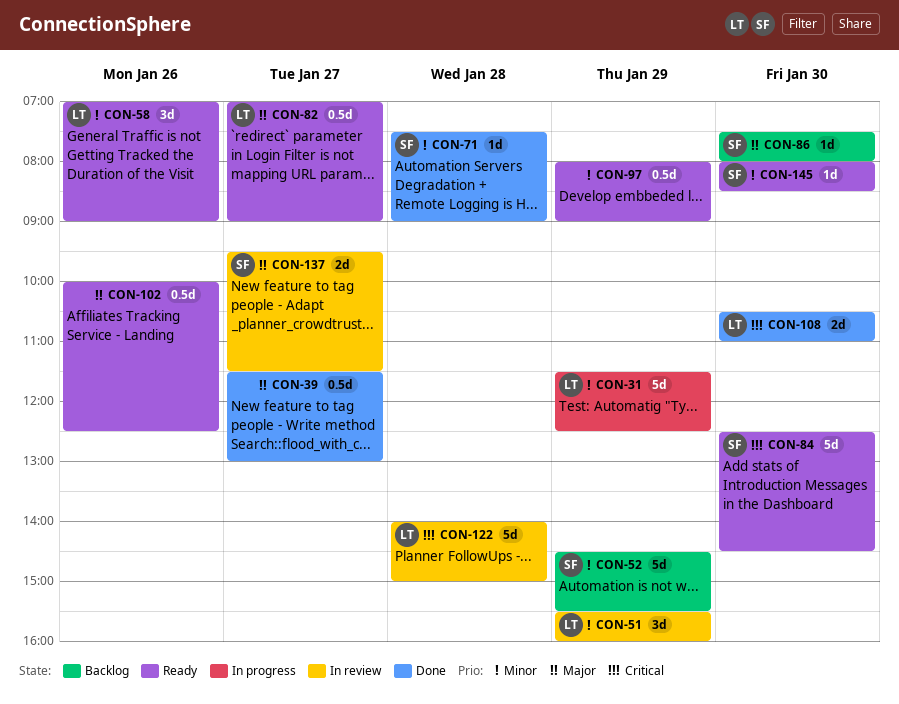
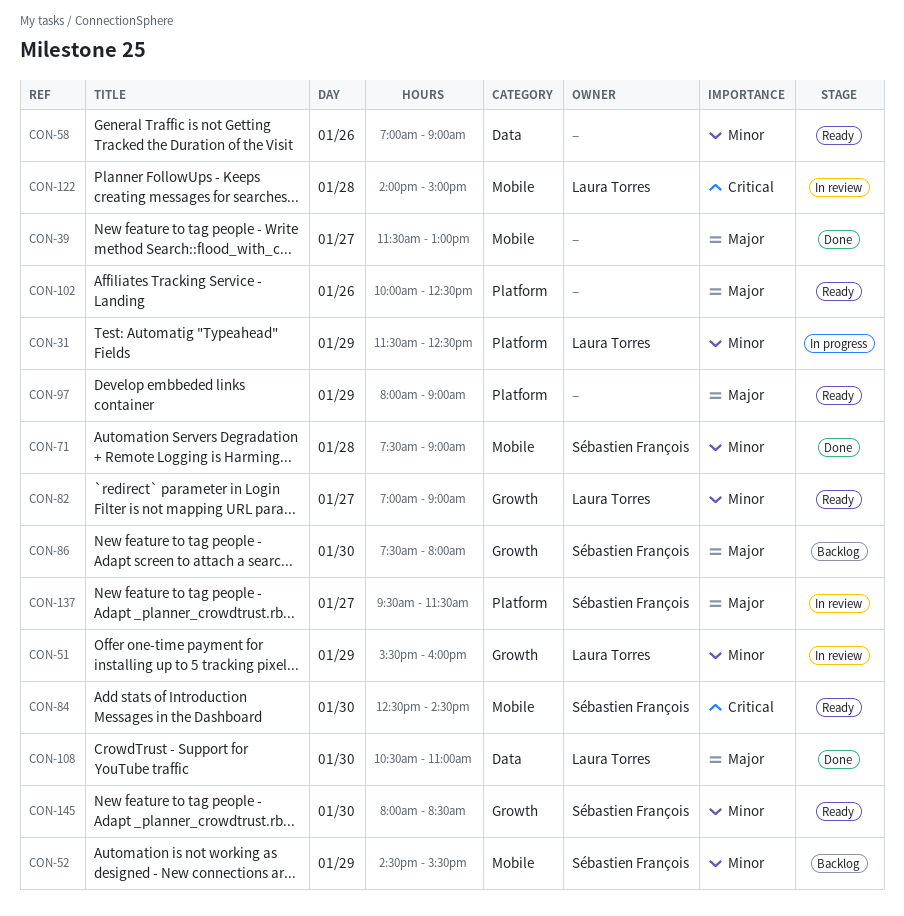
CON-58, owner: Laura Torres -> none
CON-82, priority: Major -> Minor
CON-97, priority: Minor -> Major
CON-108, priority: Critical -> Major

